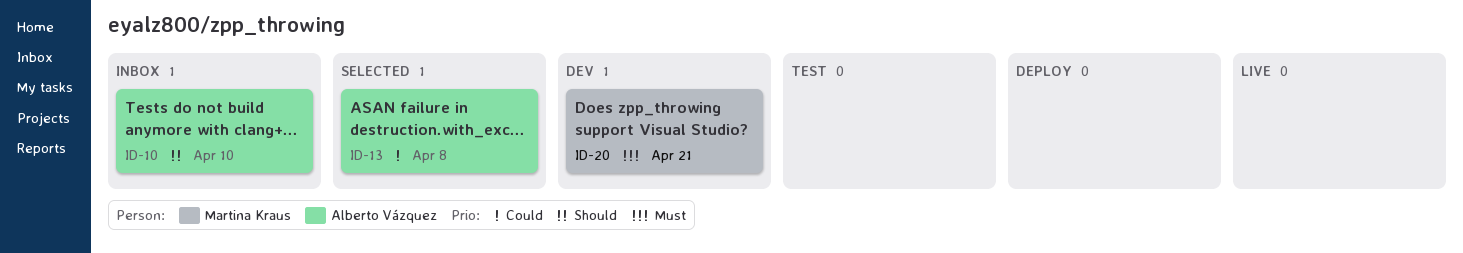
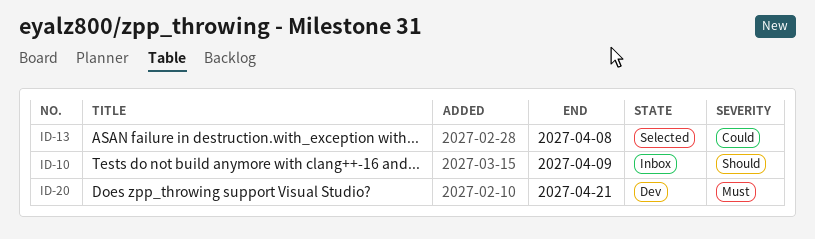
ID-10, due: Apr 10 -> Apr 9

